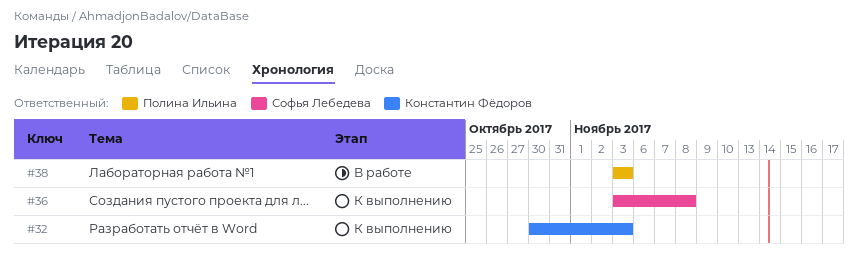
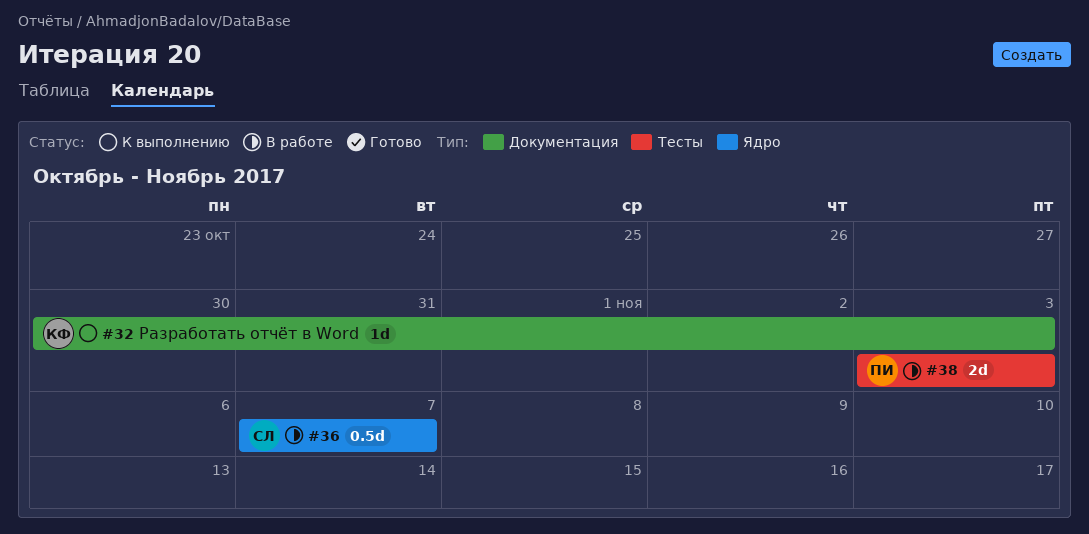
#36, status: К выполнению -> В работе
#36, start: Nov 3 -> Nov 7
#36, due: Nov 8 -> Nov 7

